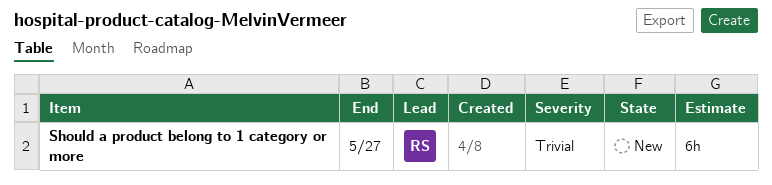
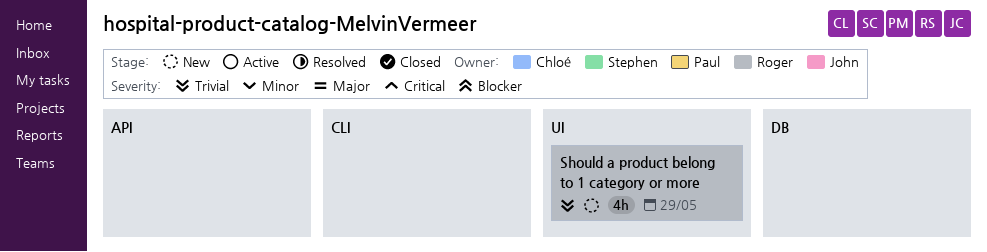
Should a product belong to 1 category or more, estimate: 6h -> 4h
Should a product belong to 1 category or more, due: May 27 -> May 29

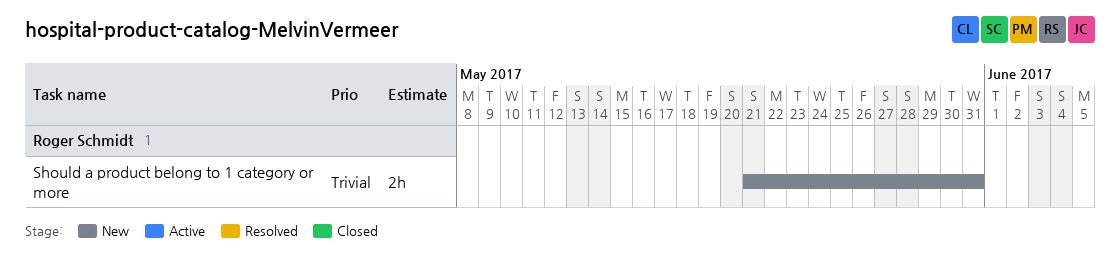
Should a product belong to 1 category or more, estimate: 4h -> 2h
Should a product belong to 1 category or more, due: May 29 -> May 31

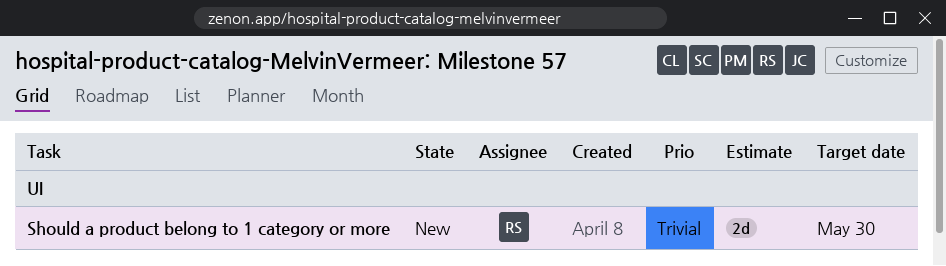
Should a product belong to 1 category or more, estimate: 2h -> 2d
Should a product belong to 1 category or more, due: May 31 -> May 30

